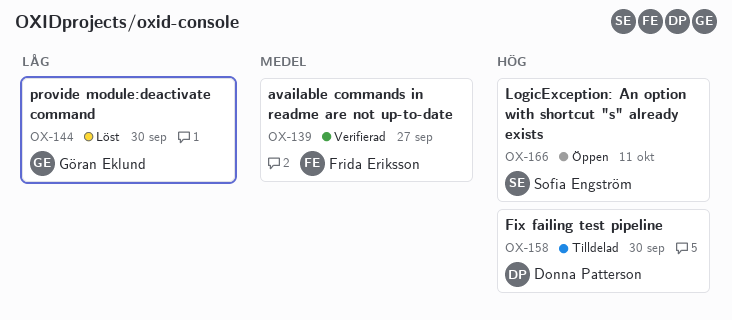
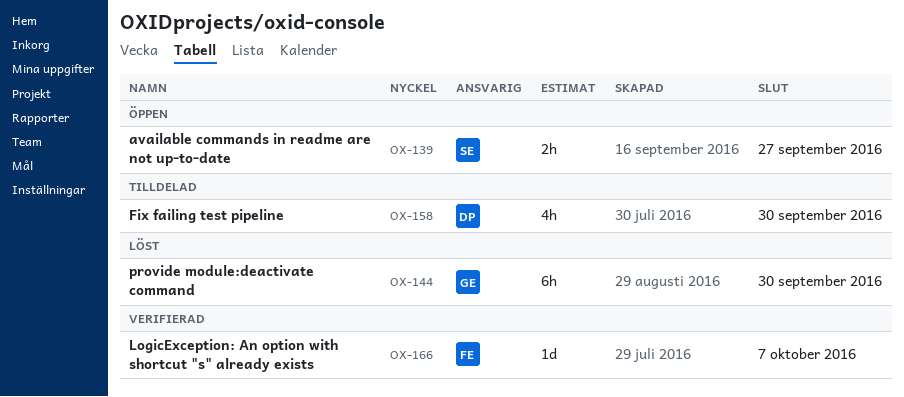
OX-139, status: Verifierad -> Öppen
OX-139, owner: Frida Eriksson -> Sofia Engström
OX-166, status: Öppen -> Verifierad
OX-166, owner: Sofia Engström -> Frida Eriksson
OX-166, due: Oct 11 -> Oct 7

